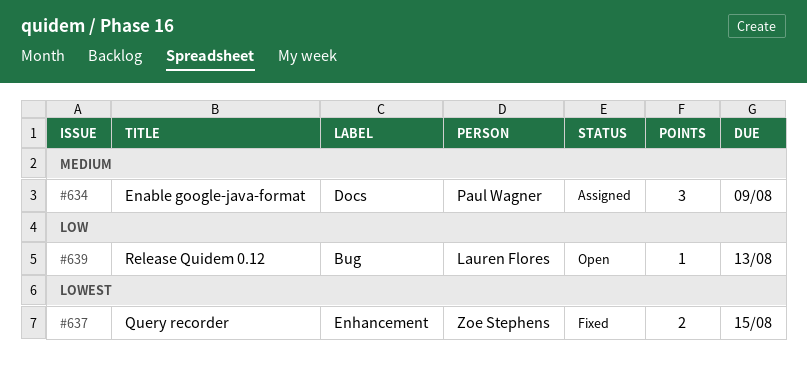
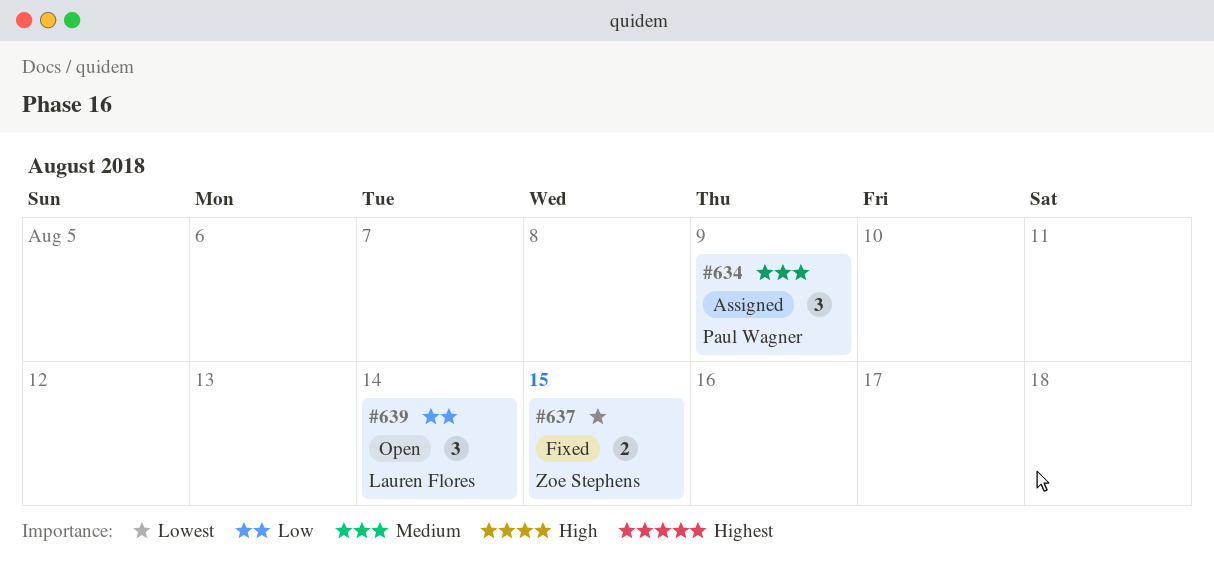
#639, estimate: 1 -> 3
#639, due: Aug 13 -> Aug 14

